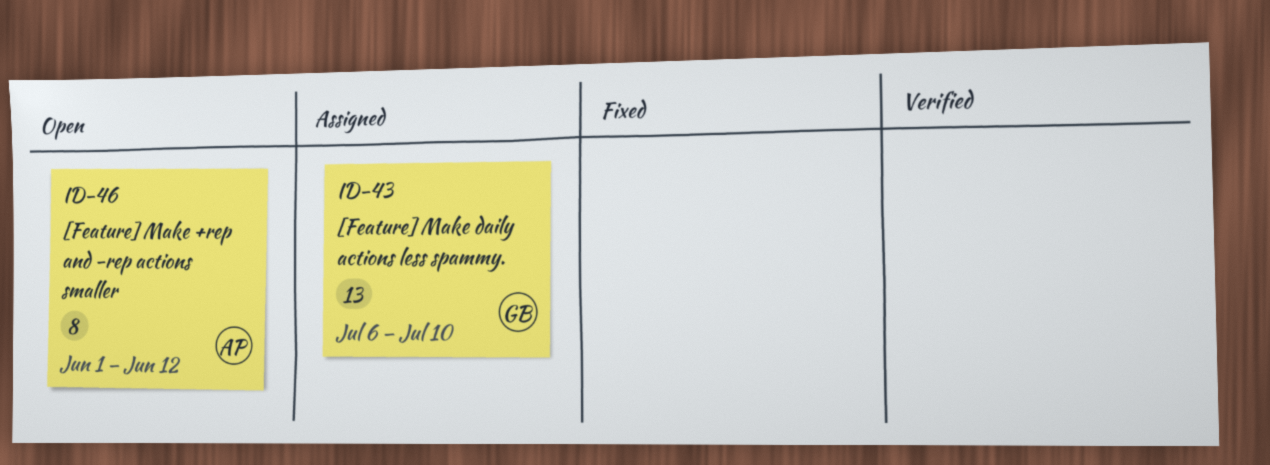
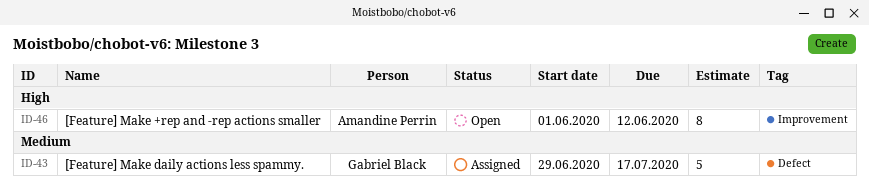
ID-43, estimate: 13 -> 5
ID-43, start: Jul 6 -> Jun 29
ID-43, due: Jul 10 -> Jul 17

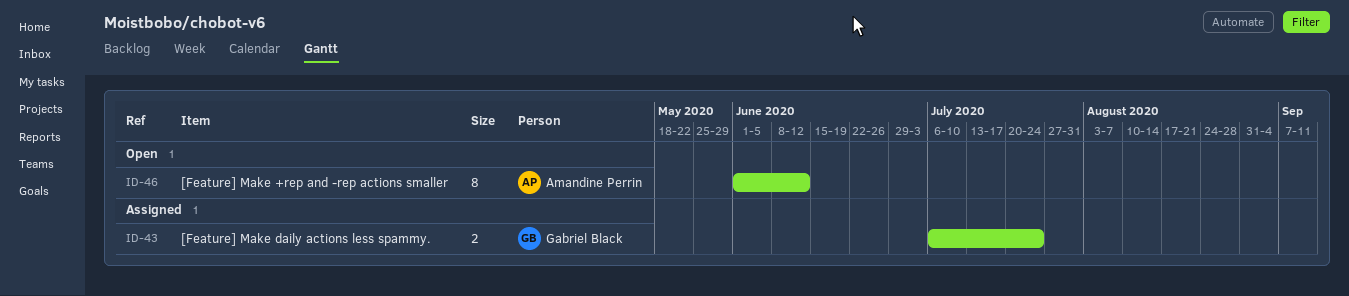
ID-43, estimate: 5 -> 2
ID-43, start: Jun 29 -> Jul 6
ID-43, due: Jul 17 -> Jul 24

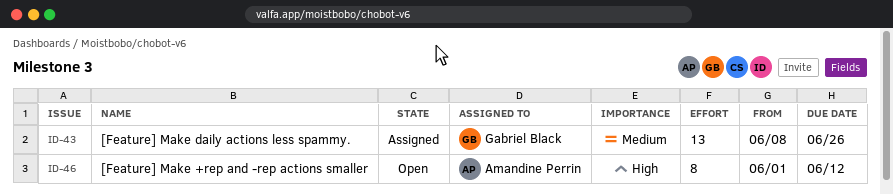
ID-43, estimate: 2 -> 13
ID-43, start: Jul 6 -> Jun 8
ID-43, due: Jul 24 -> Jun 26

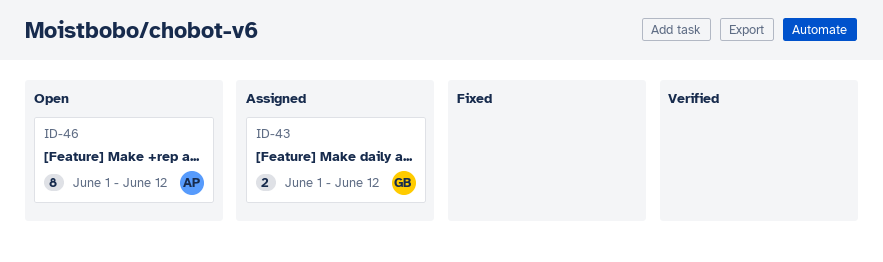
ID-43, estimate: 13 -> 2
ID-43, start: Jun 8 -> Jun 1
ID-43, due: Jun 26 -> Jun 12

